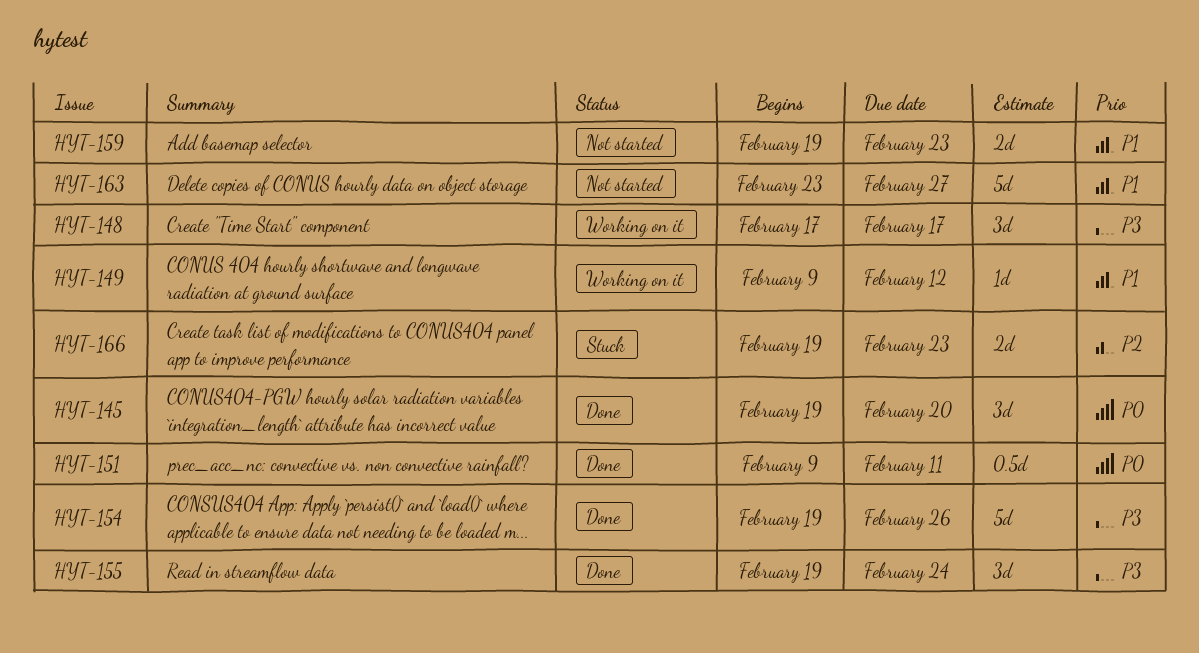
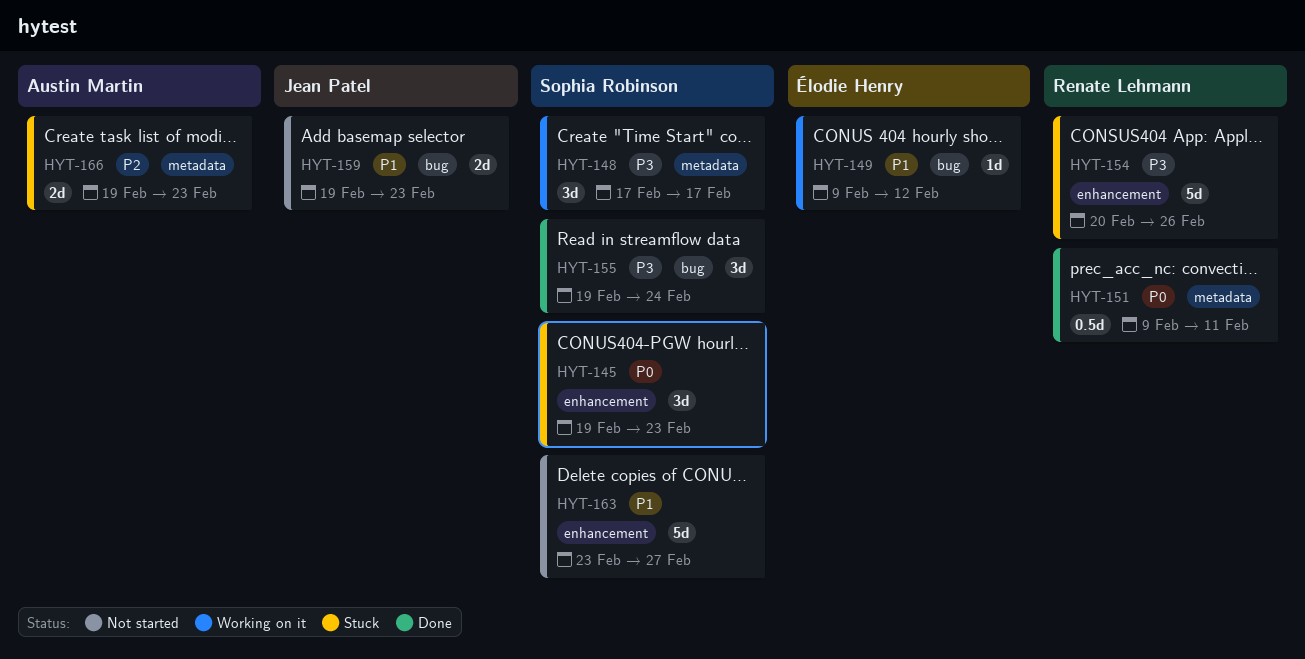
HYT-145, status: Done -> Stuck
HYT-145, due: Feb 20 -> Feb 23
HYT-154, status: Done -> Stuck
HYT-154, start: Feb 19 -> Feb 20

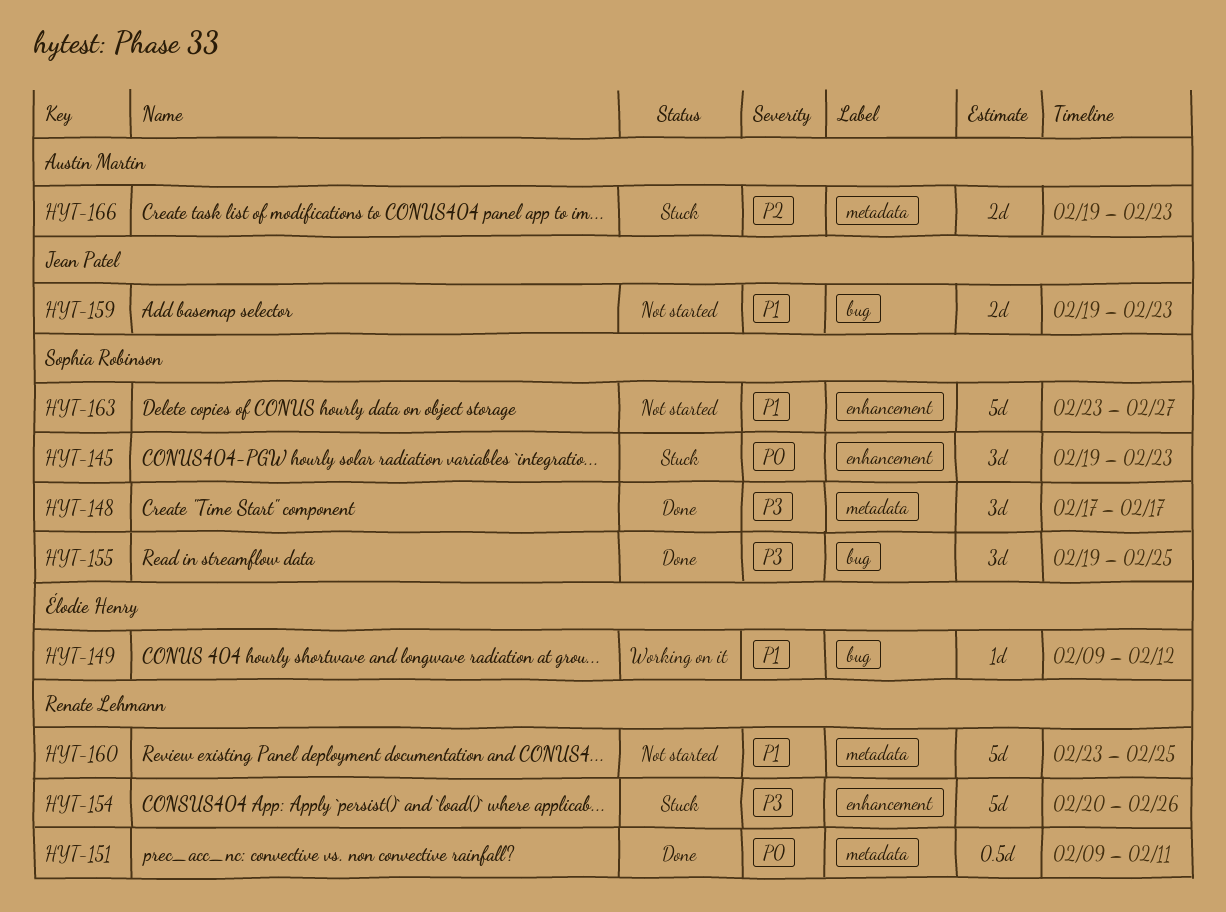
HYT-148, status: Working on it -> Done
HYT-155, due: Feb 24 -> Feb 25
HYT-160: none -> present

